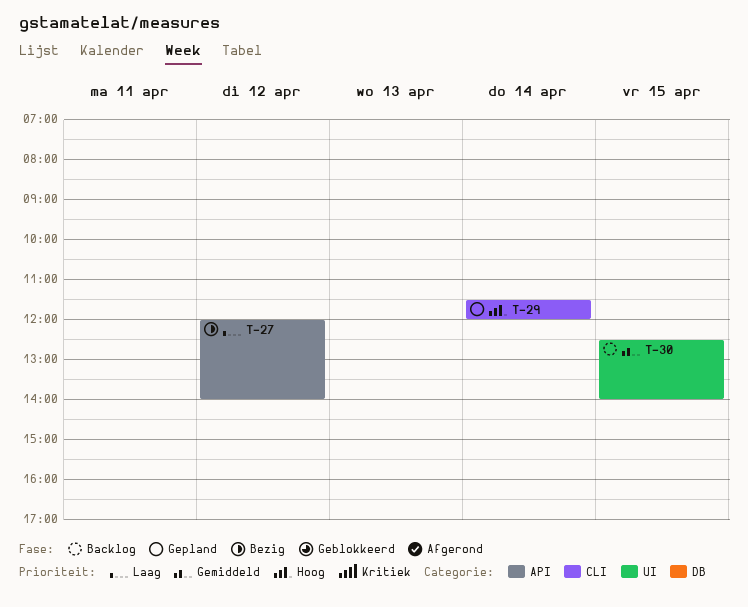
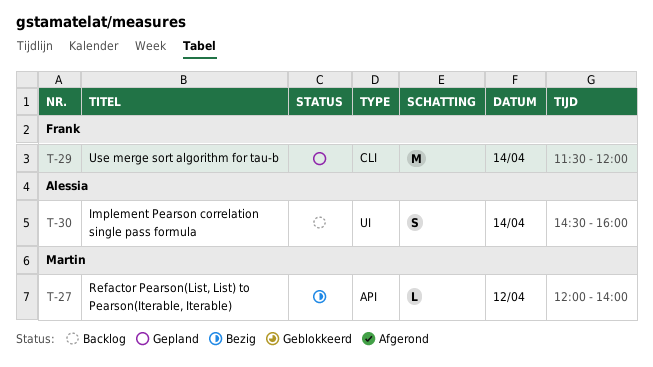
T-30, day: Apr 15 -> Apr 14
T-30, begins: 12:30 -> 14:30
T-30, ends: 14:00 -> 16:00

